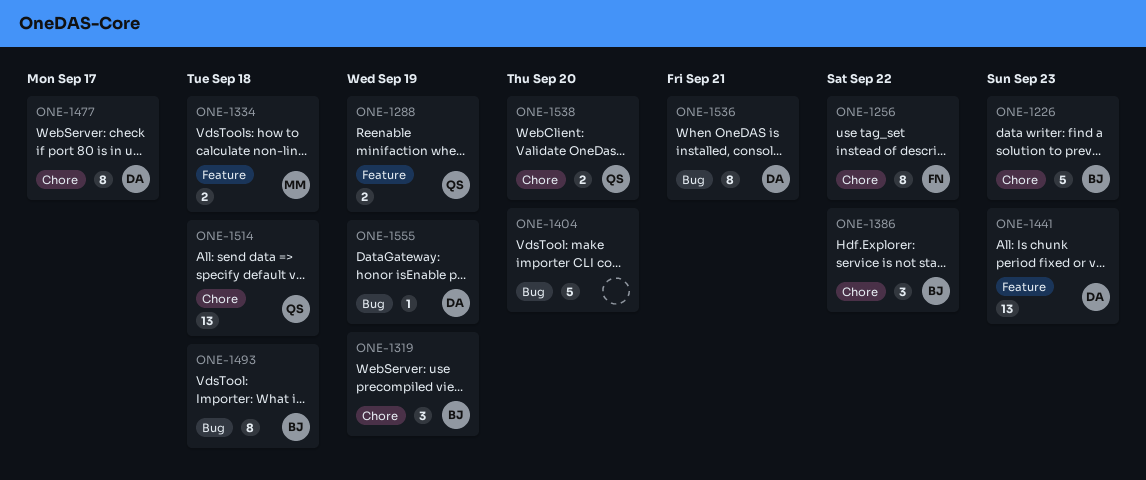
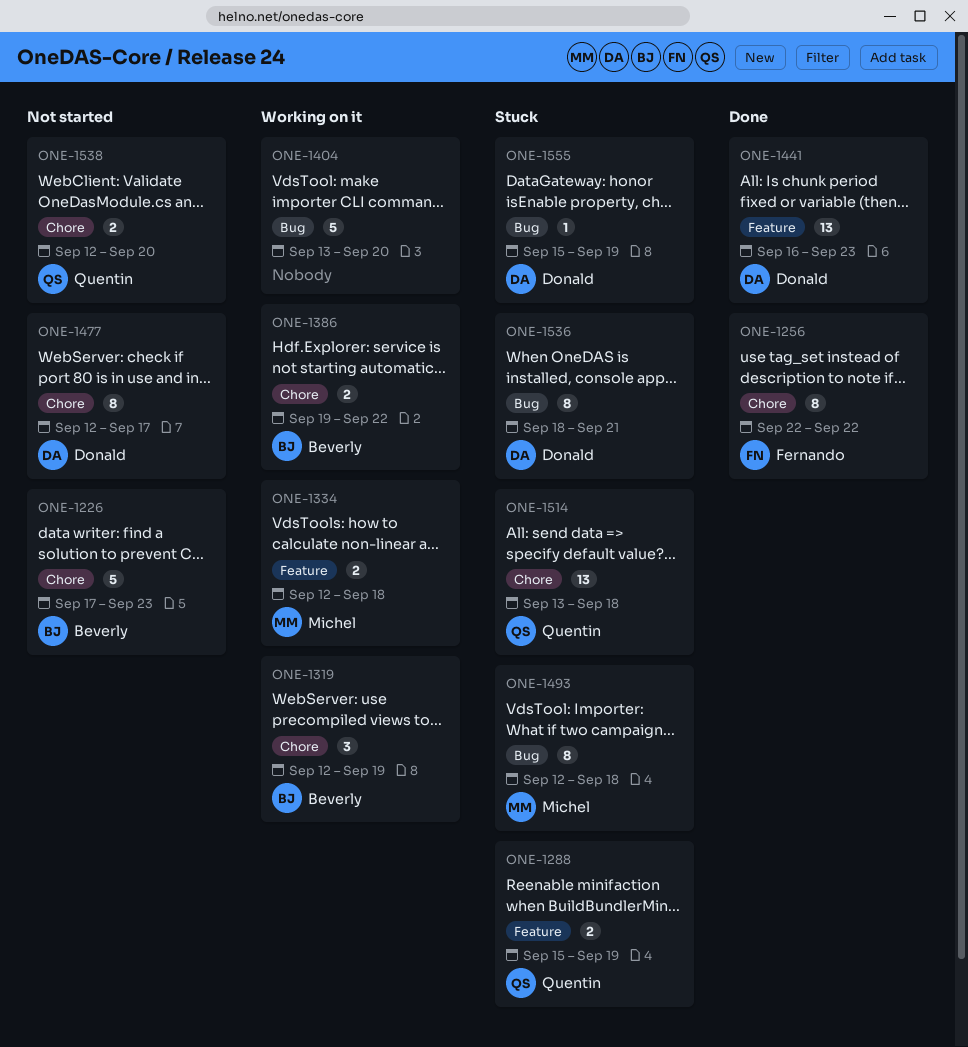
ONE-1386, estimate: 3 -> 2
ONE-1493, owner: Beverly -> Michel

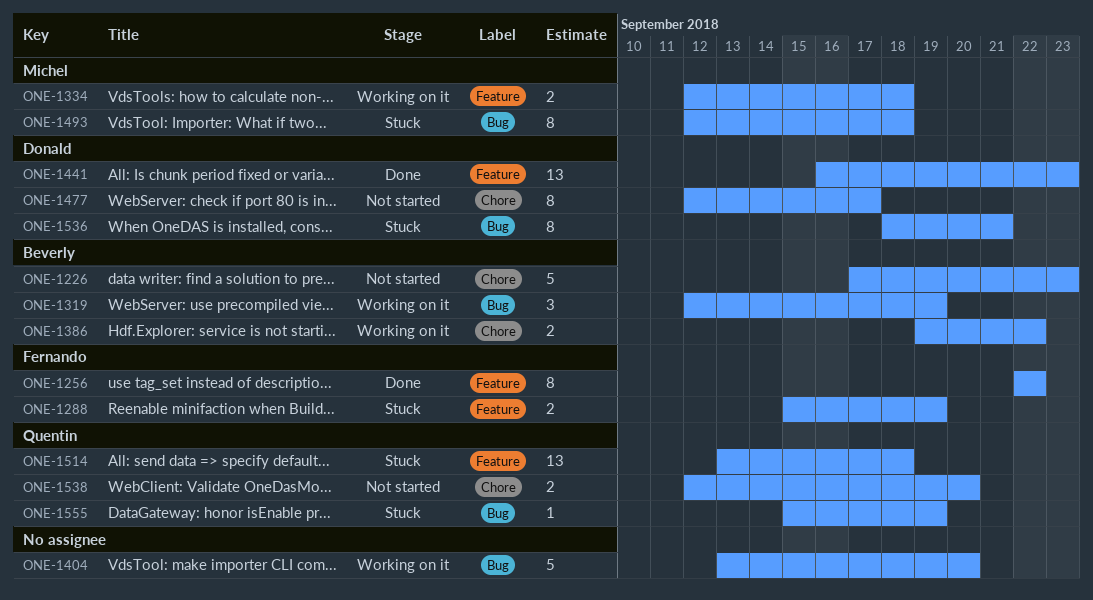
ONE-1256, label: Chore -> Feature
ONE-1288, owner: Quentin -> Fernando
ONE-1319, label: Chore -> Bug
ONE-1514, label: Chore -> Feature
ONE-1555, owner: Donald -> Quentin

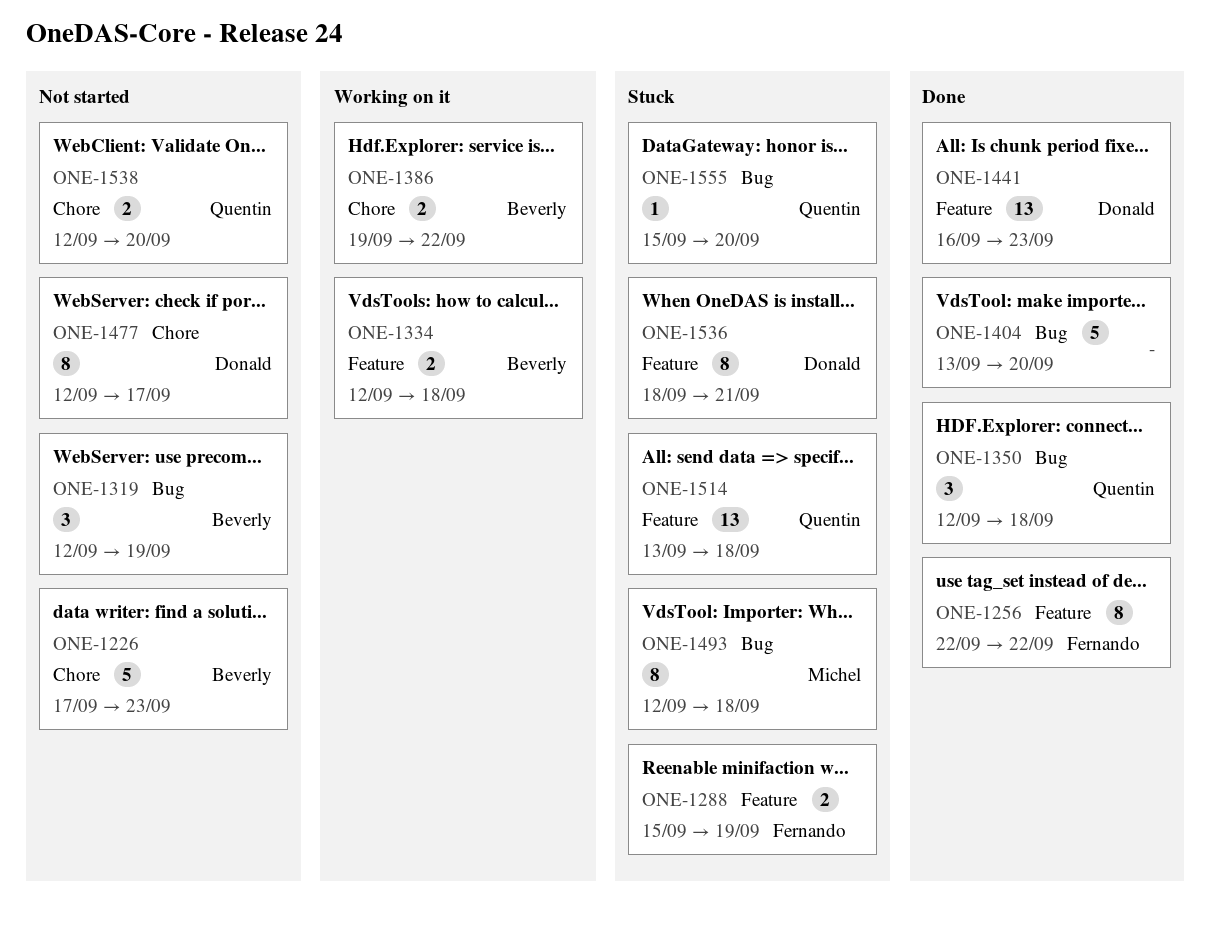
ONE-1319, status: Working on it -> Not started
ONE-1334, owner: Michel -> Beverly
ONE-1350: none -> present
ONE-1404, status: Working on it -> Done
ONE-1536, label: Bug -> Feature
ONE-1555, due: Sep 19 -> Sep 20

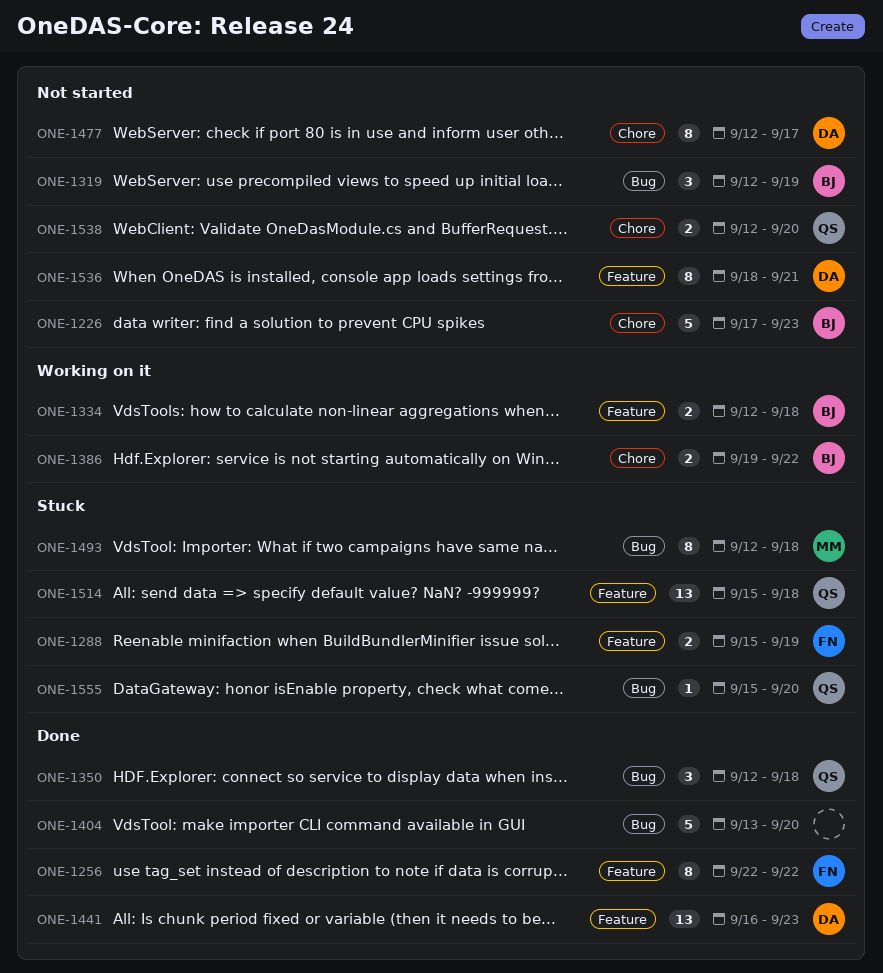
ONE-1514, start: Sep 13 -> Sep 15
ONE-1536, status: Stuck -> Not started

